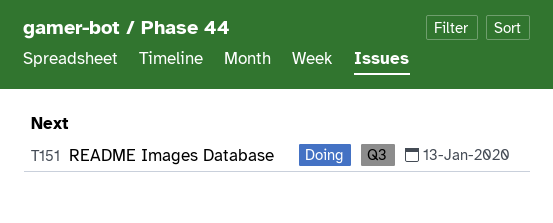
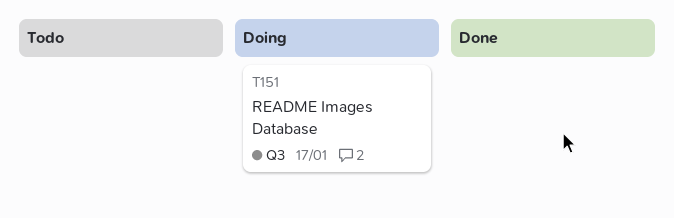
T151, due: Jan 13 -> Jan 17

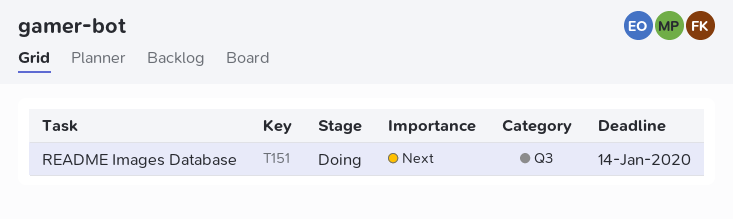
T151, due: Jan 17 -> Jan 14

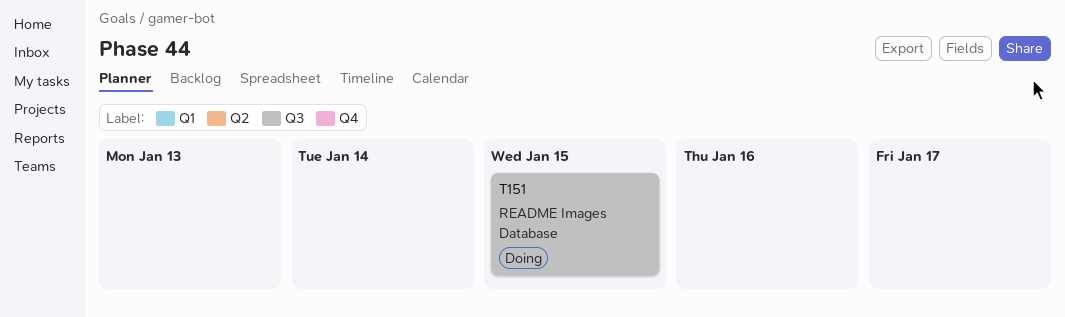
T151, due: Jan 14 -> Jan 15

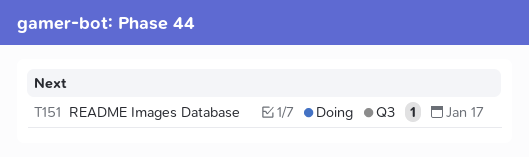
T151, due: Jan 15 -> Jan 17

